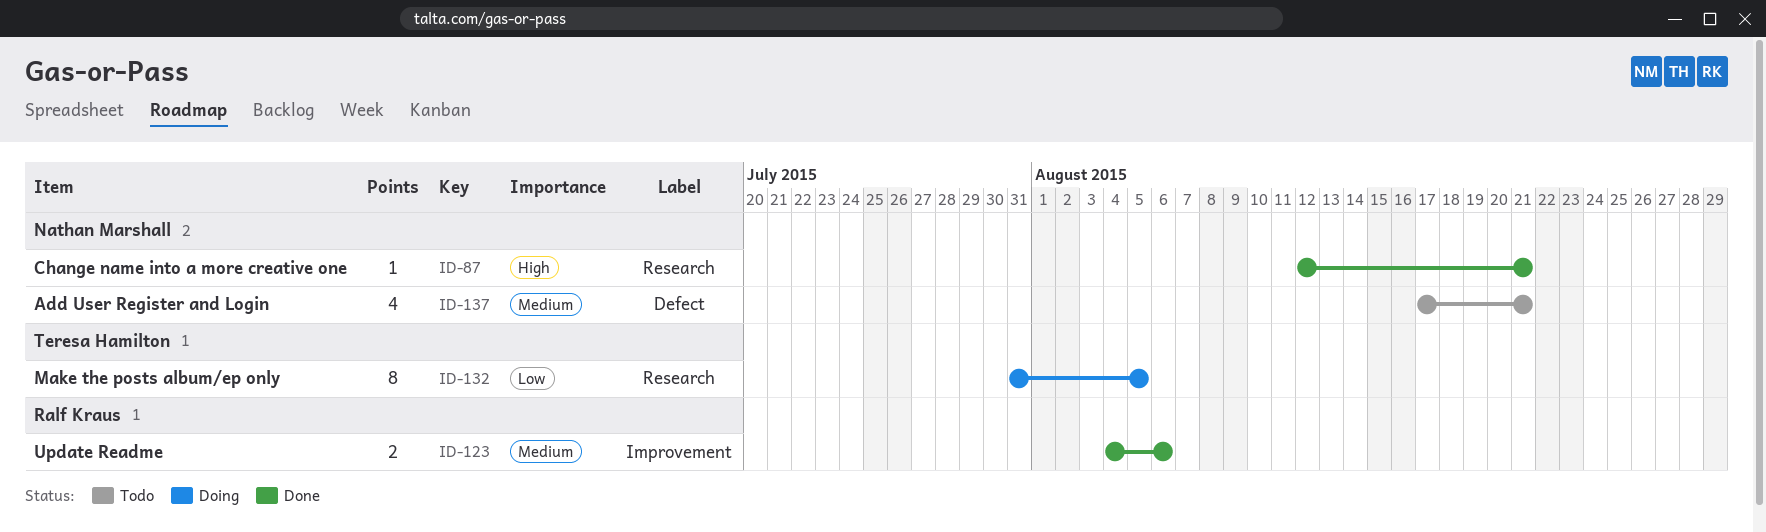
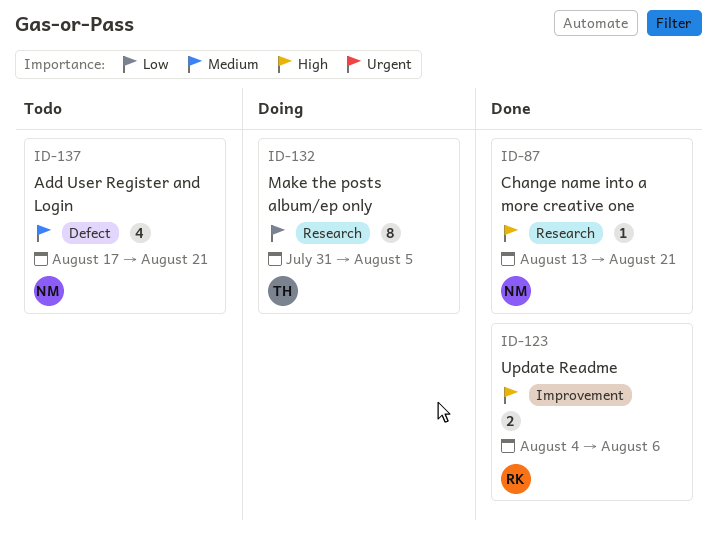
ID-87, start: Aug 12 -> Aug 13
ID-123, priority: Medium -> High

